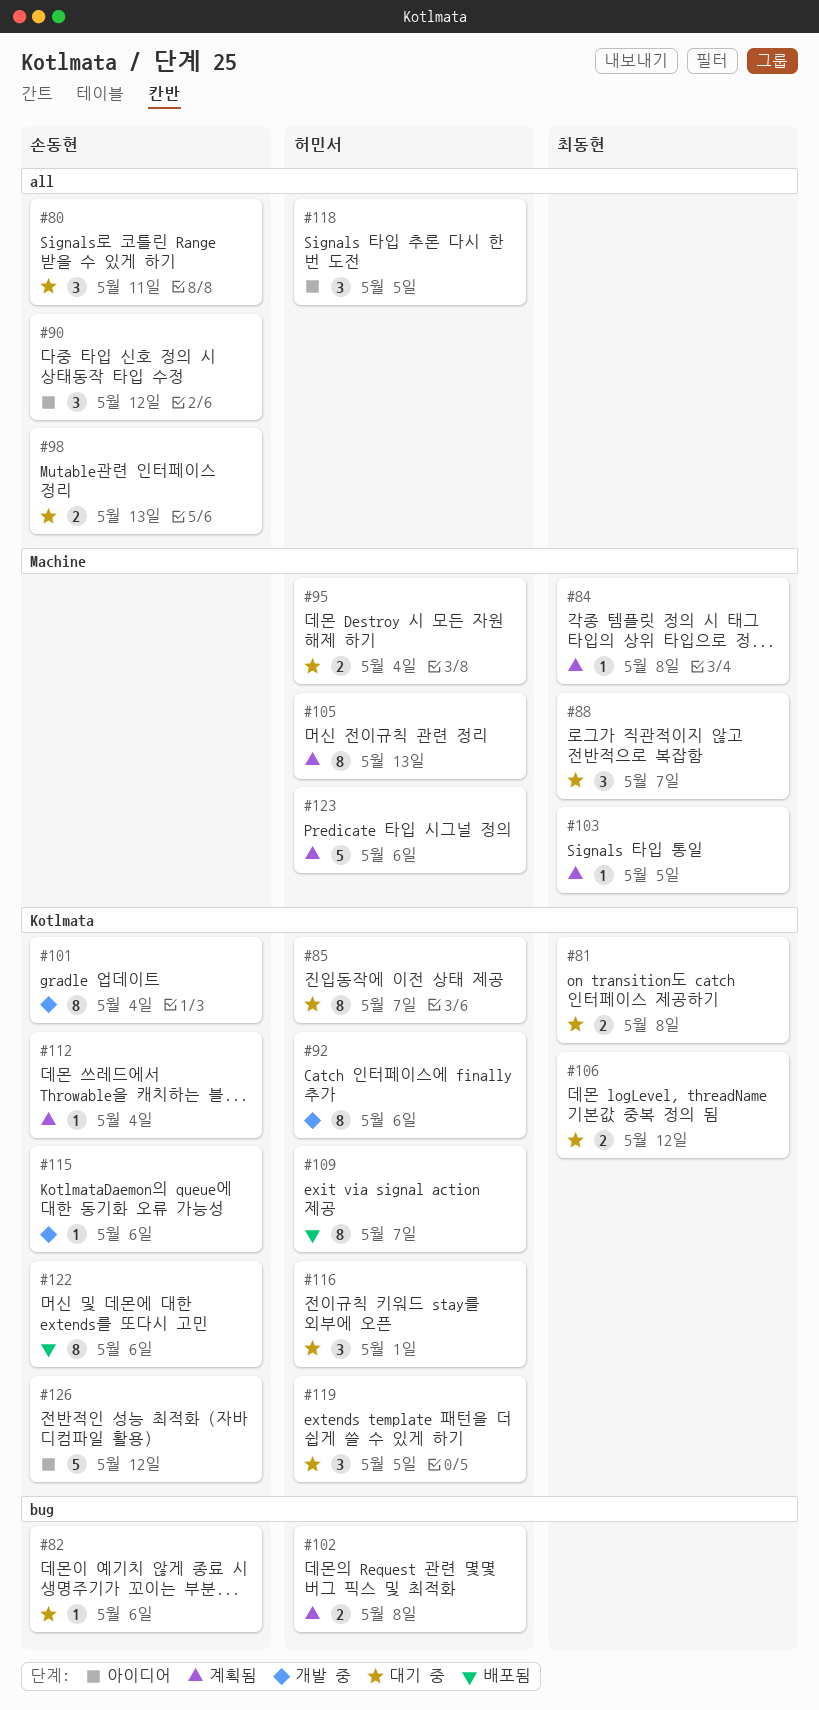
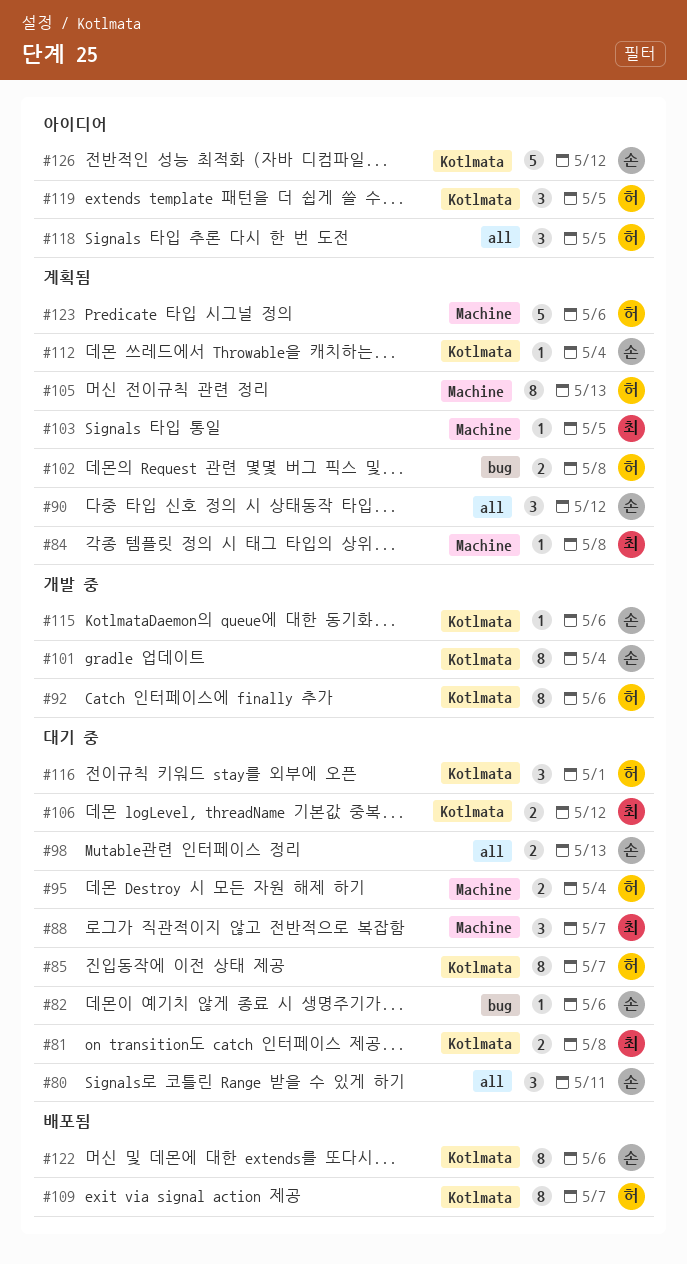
#90, status: 아이디어 -> 계획됨
#119, status: 대기 중 -> 아이디어

